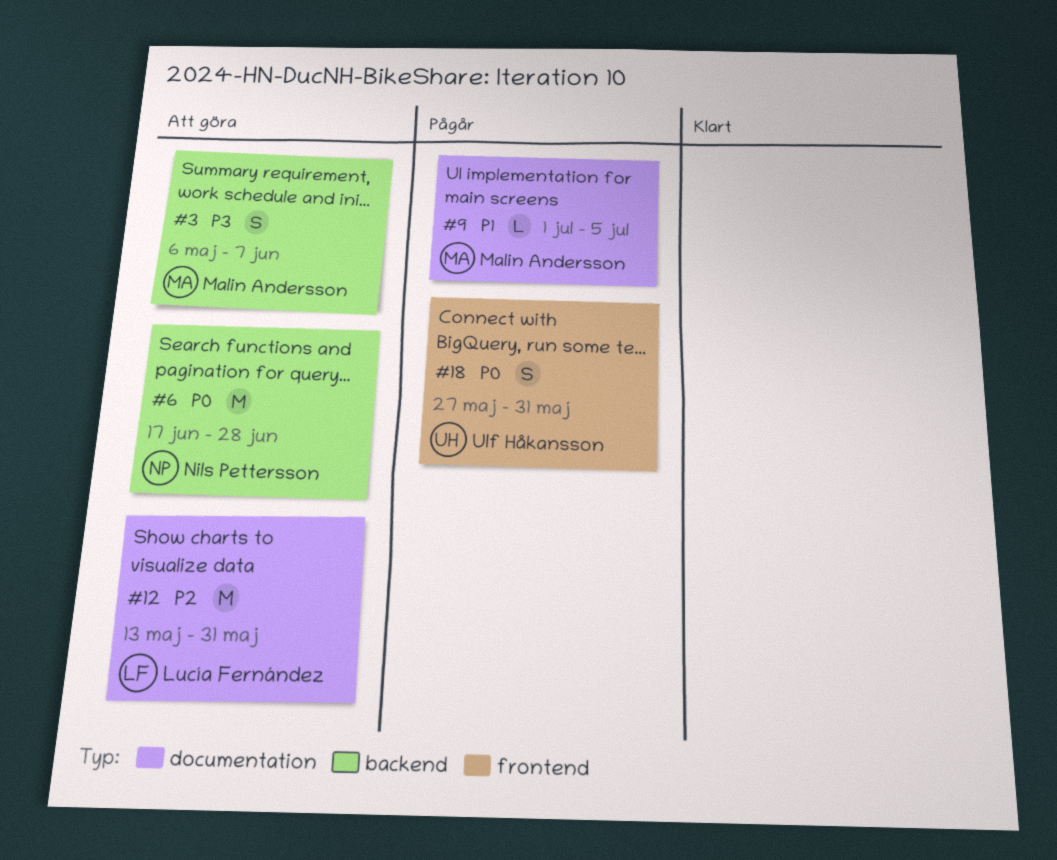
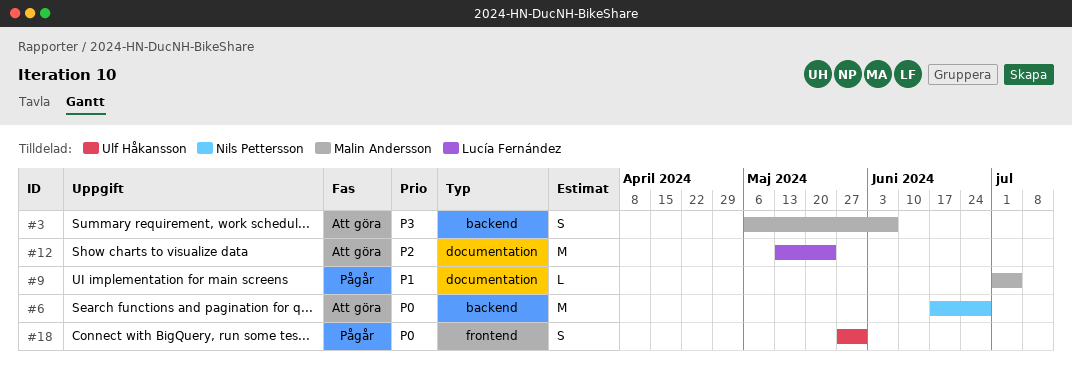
#12, due: May 31 -> May 24

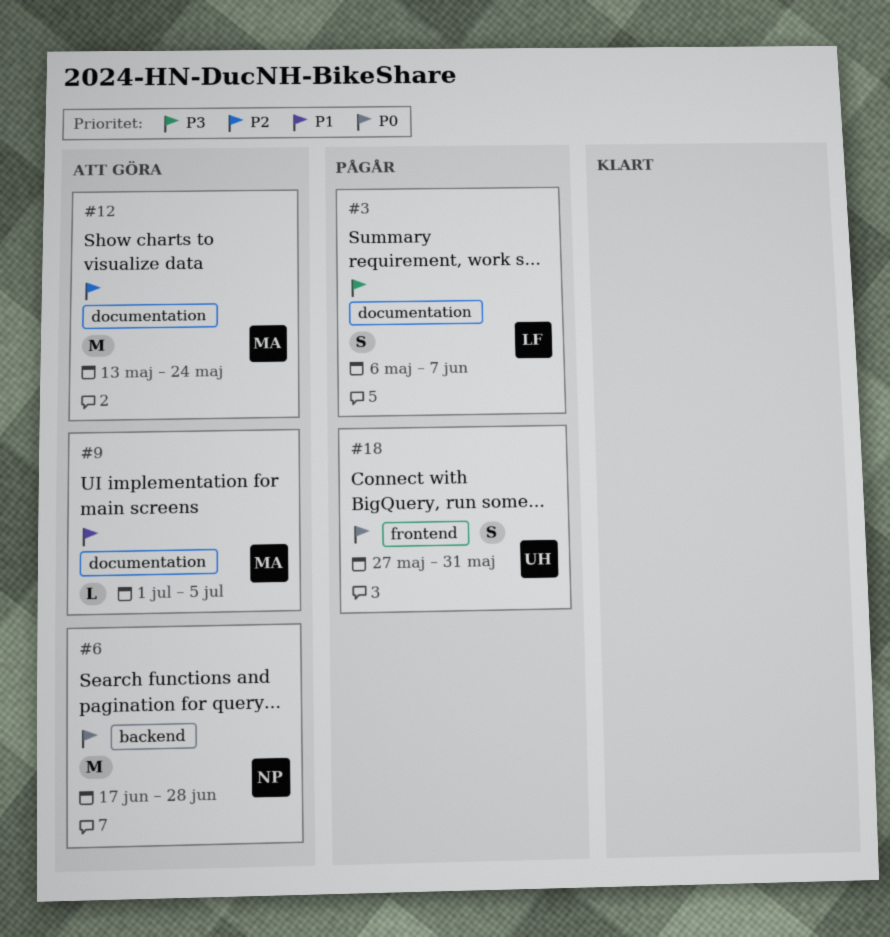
#3, status: Att göra -> Pågår
#3, owner: Malin Andersson -> Lucía Fernández
#3, label: backend -> documentation
#9, status: Pågår -> Att göra
#12, owner: Lucía Fernández -> Malin Andersson

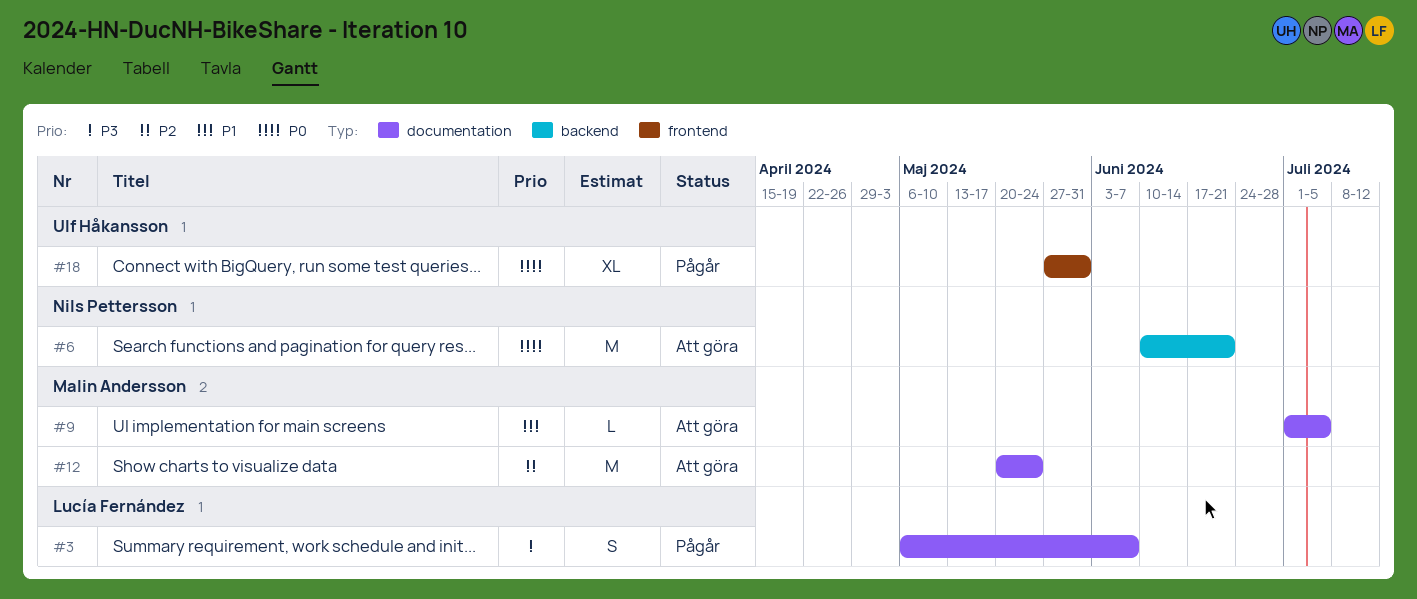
#6, start: Jun 17 -> Jun 10
#6, due: Jun 28 -> Jun 21
#12, start: May 13 -> May 20
#18, estimate: S -> XL

